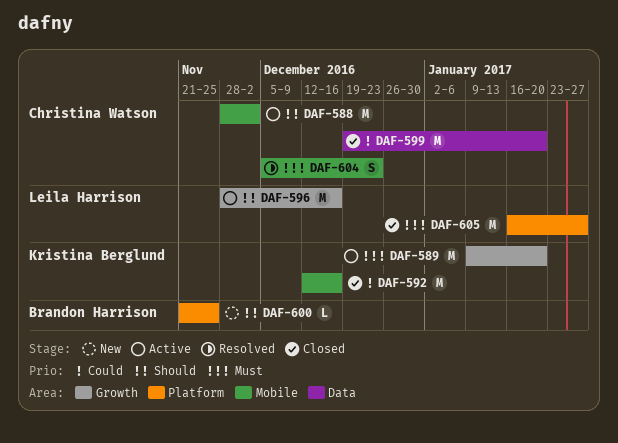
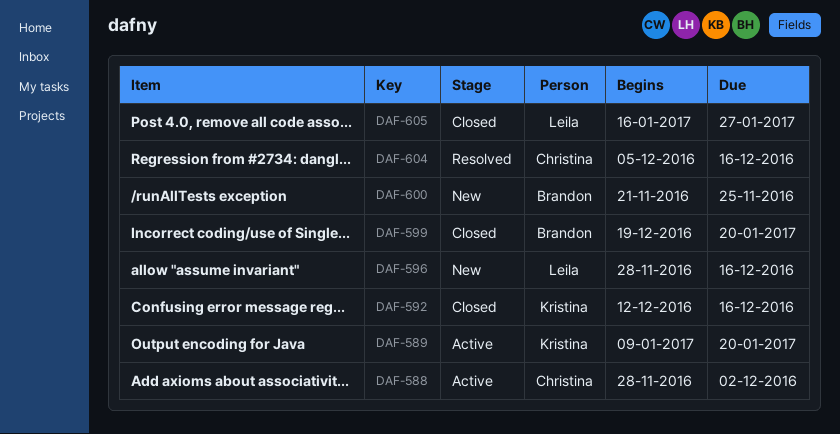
DAF-596, status: Active -> New
DAF-599, owner: Christina Watson -> Brandon Harrison
DAF-604, due: Dec 23 -> Dec 16

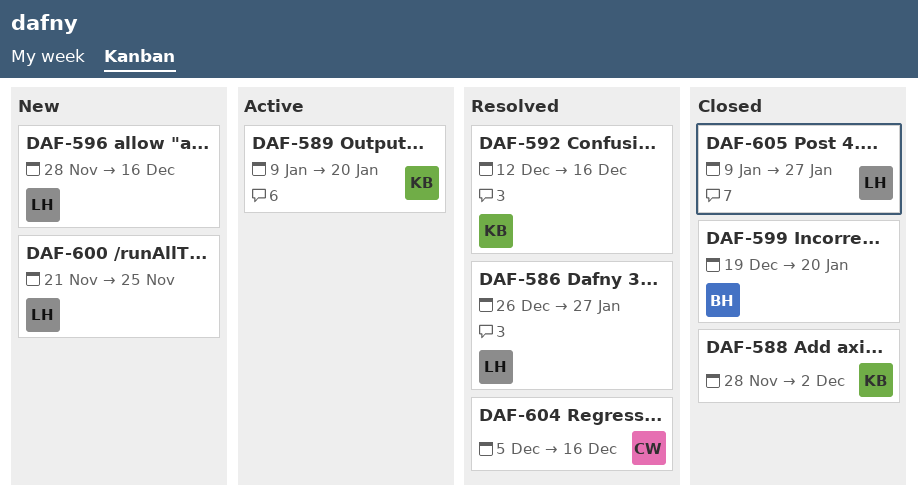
DAF-586: none -> present
DAF-588, status: Active -> Closed
DAF-588, owner: Christina -> Kristina
DAF-592, status: Closed -> Resolved
DAF-600, owner: Brandon -> Leila
DAF-605, start: Jan 16 -> Jan 9

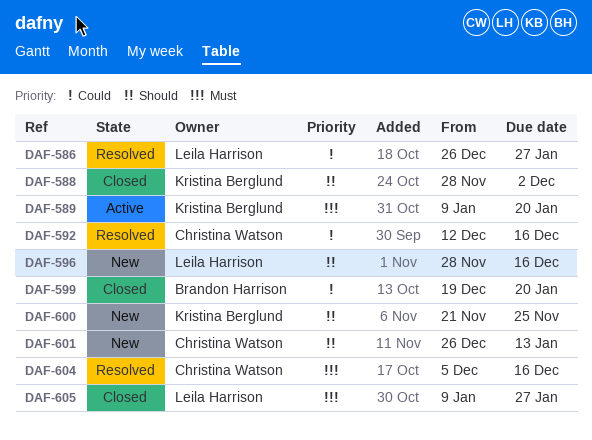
DAF-592, owner: Kristina Berglund -> Christina Watson
DAF-600, owner: Leila Harrison -> Kristina Berglund
DAF-601: none -> present

